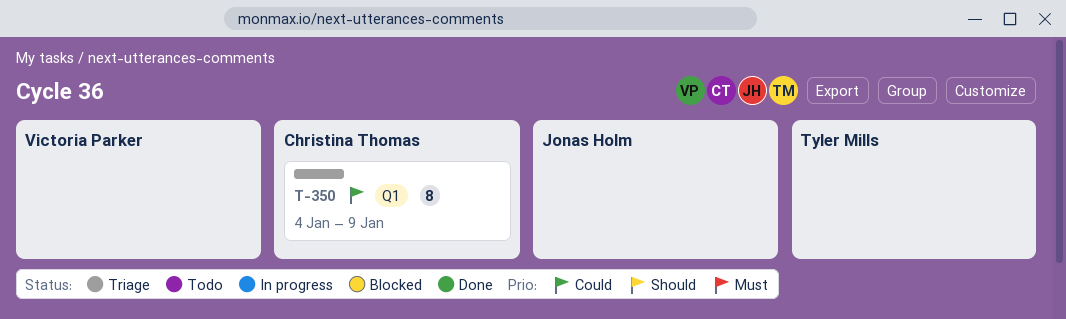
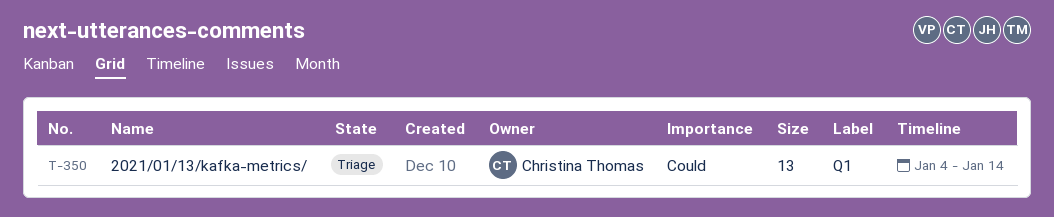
T-350, estimate: 8 -> 13
T-350, due: Jan 9 -> Jan 14

